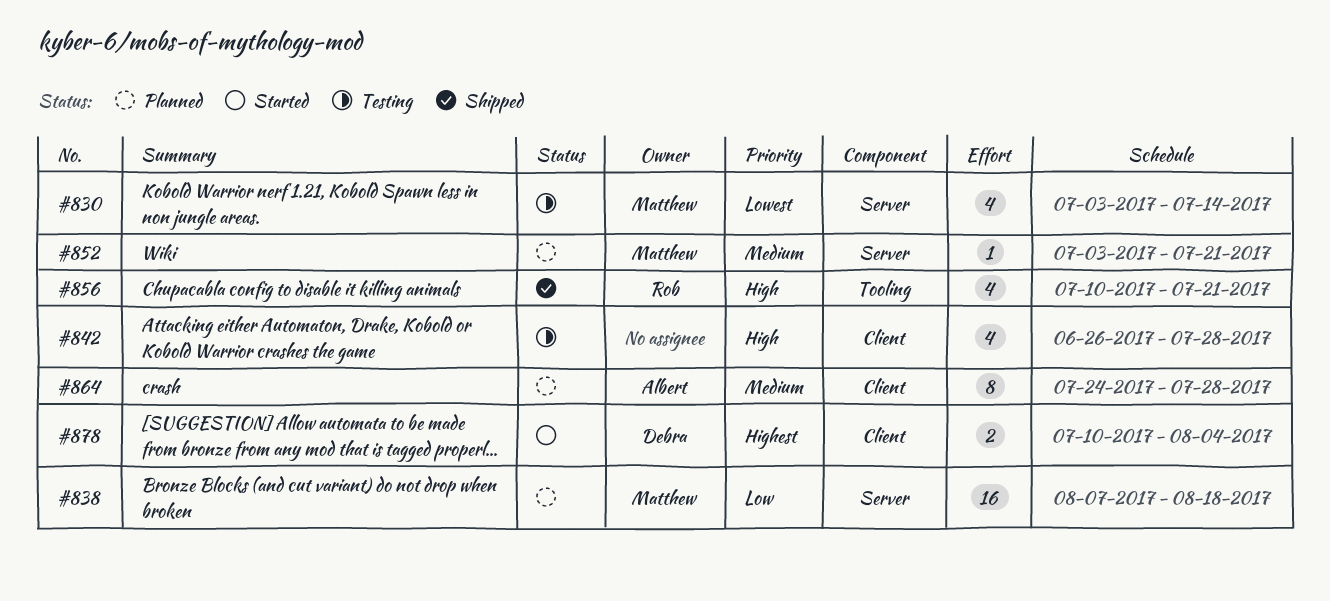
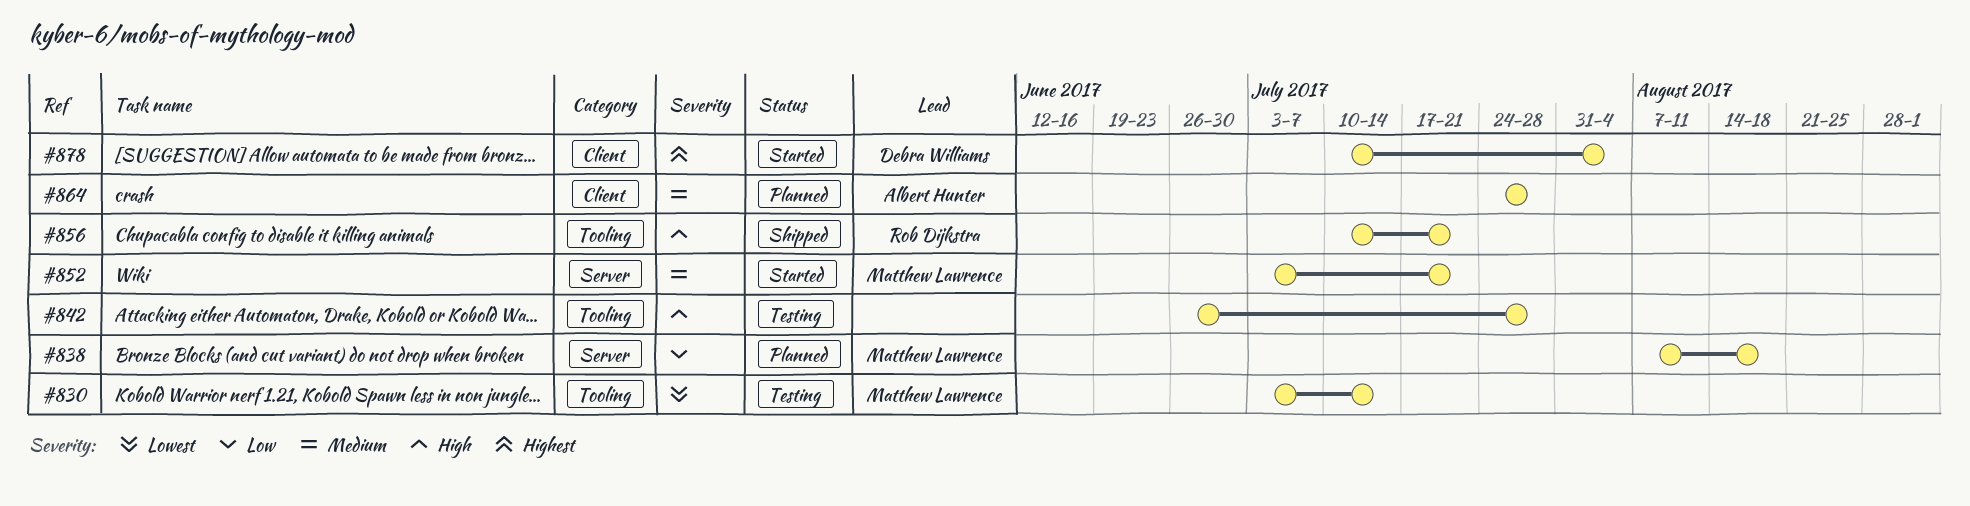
#830, label: Server -> Tooling
#842, label: Client -> Tooling
#852, status: Planned -> Started

